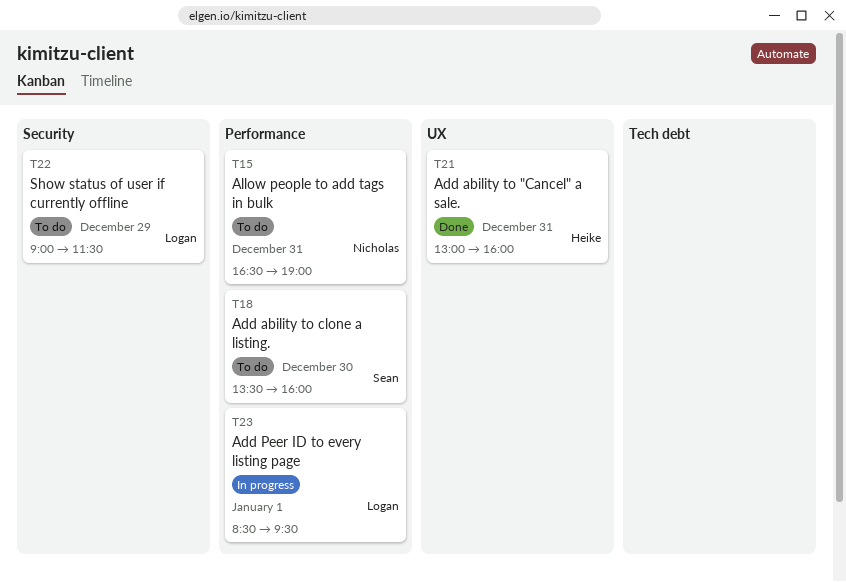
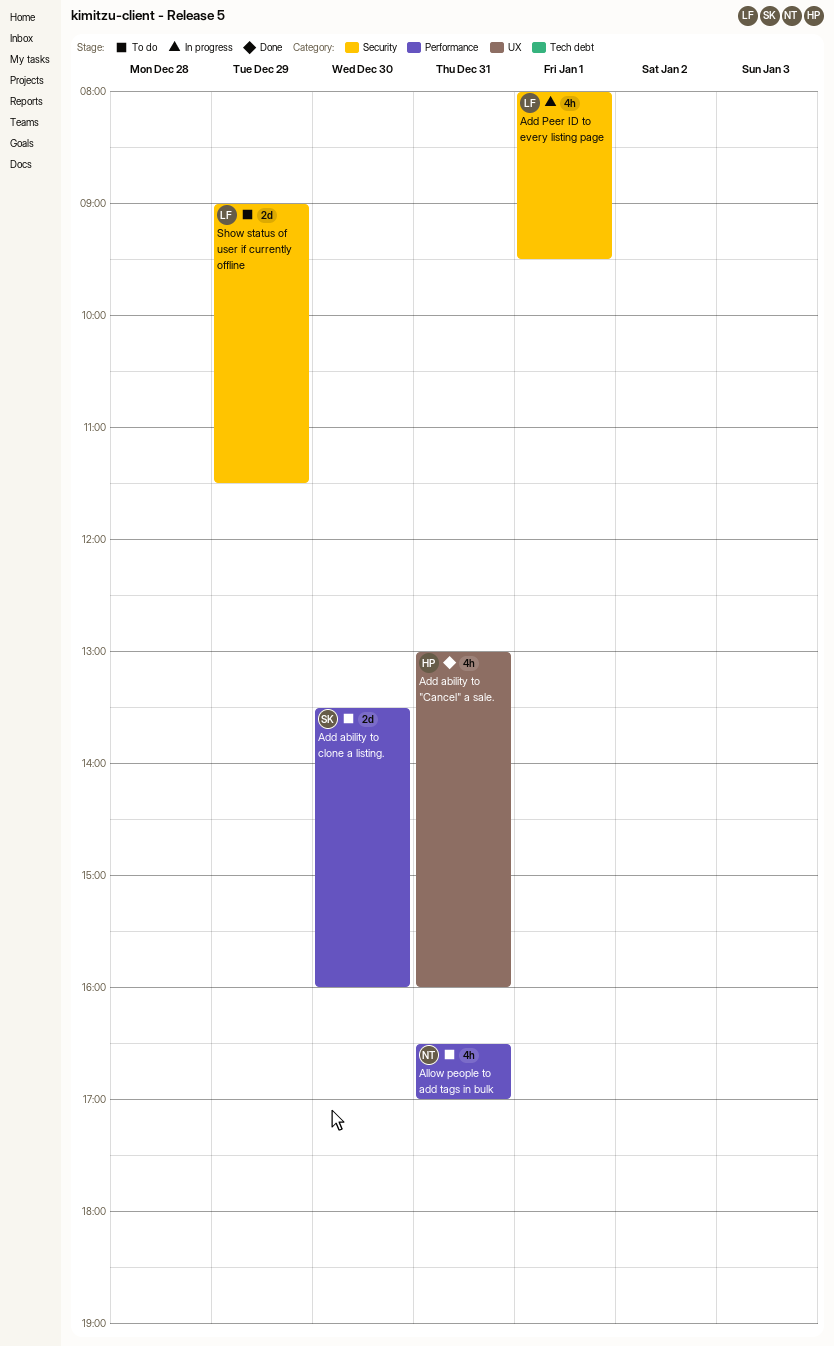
Add Peer ID to every listing page, label: Performance -> Security
Add Peer ID to every listing page, begins: 08:30 -> 08:00
Allow people to add tags in bulk, ends: 19:00 -> 17:00

